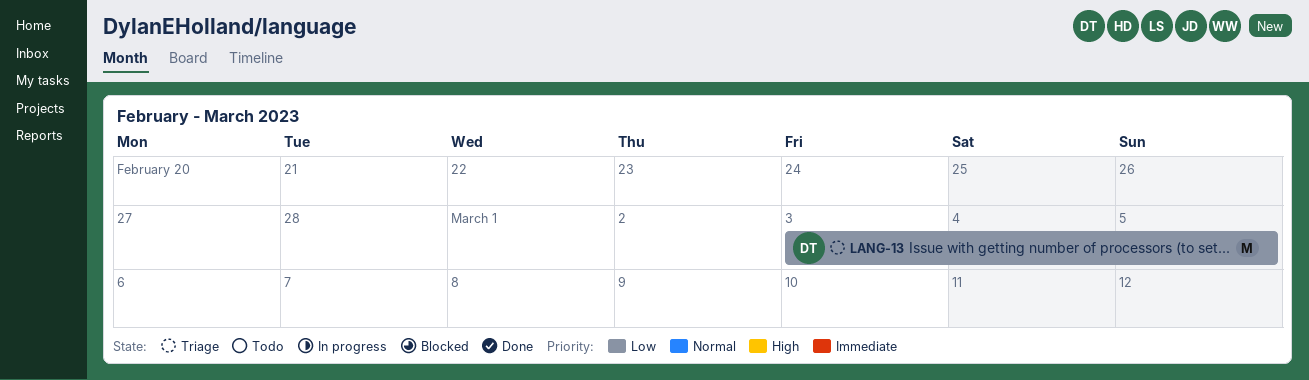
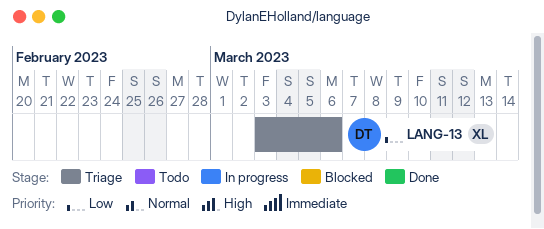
LANG-13, estimate: M -> XL
LANG-13, due: Mar 5 -> Mar 6

